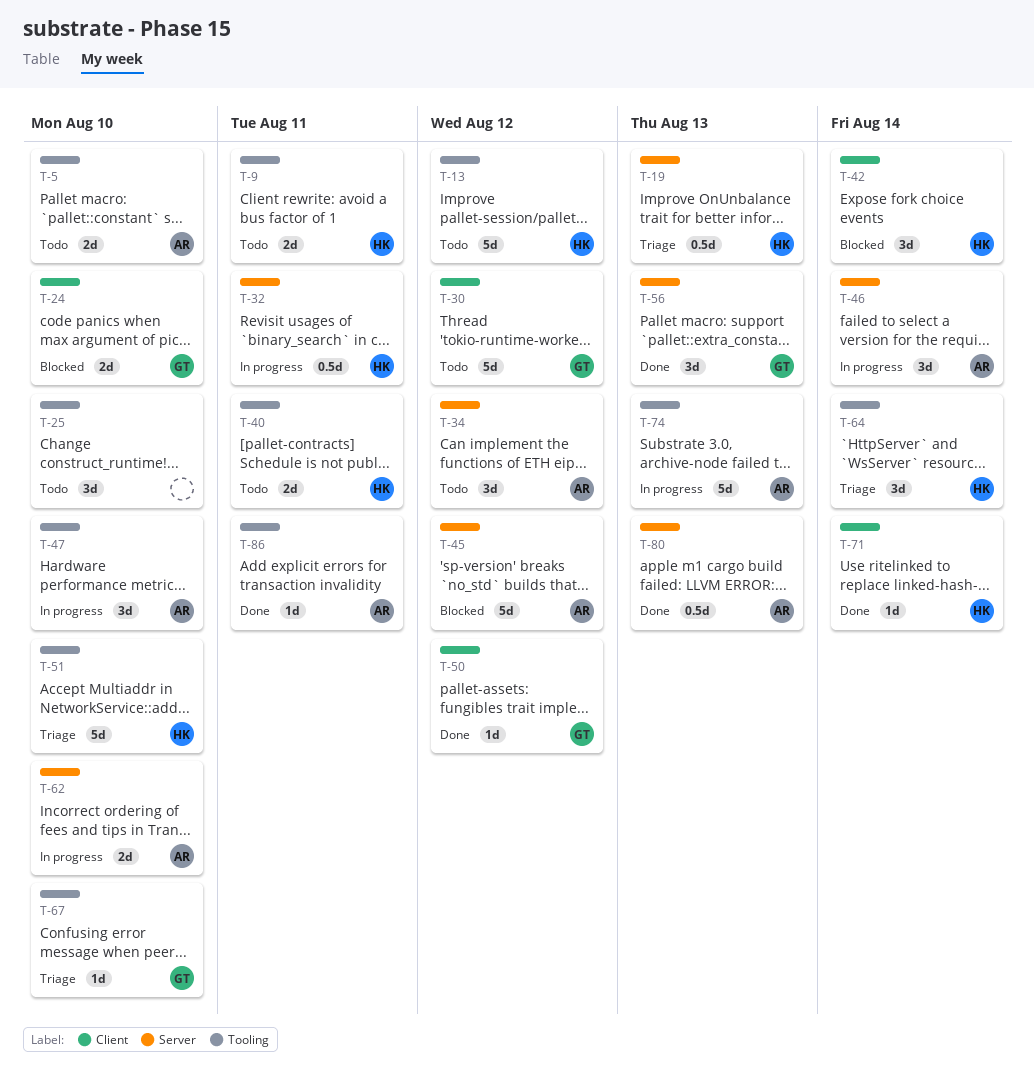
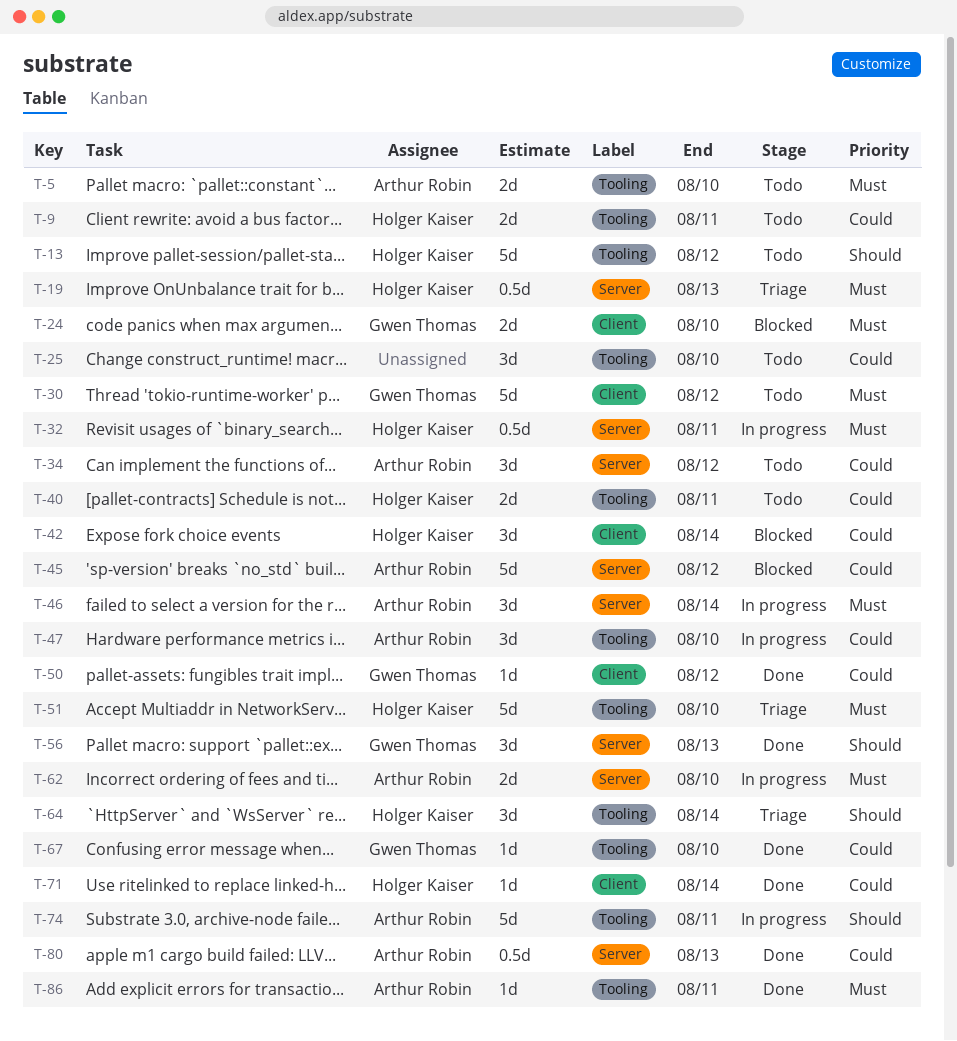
T-67, status: Triage -> Done
T-74, due: Aug 13 -> Aug 11

